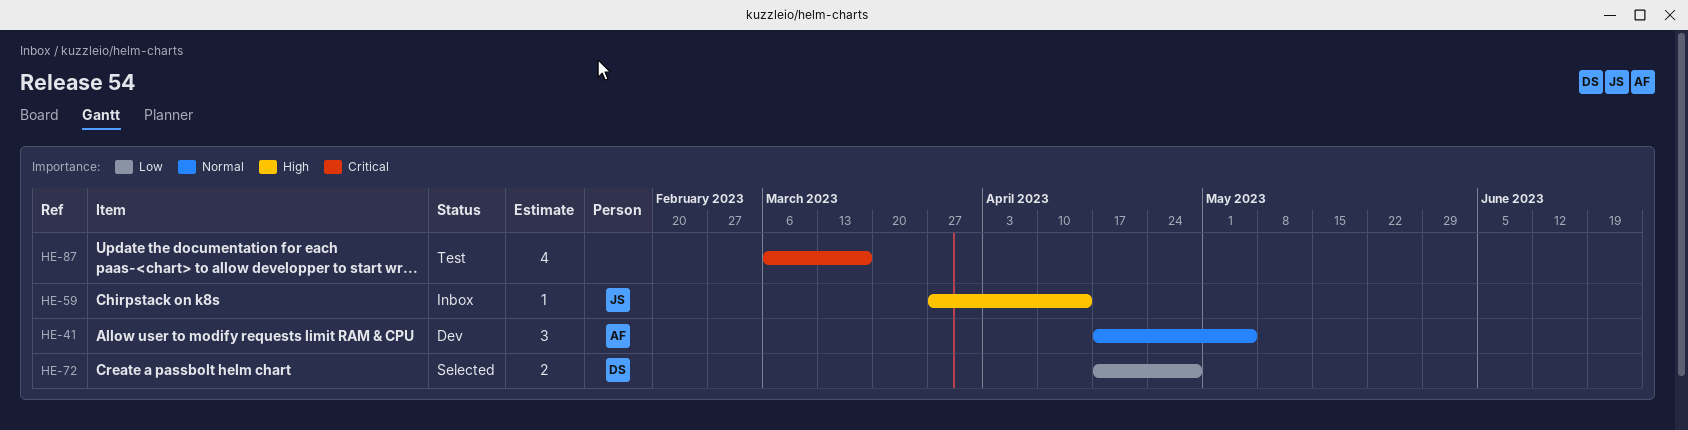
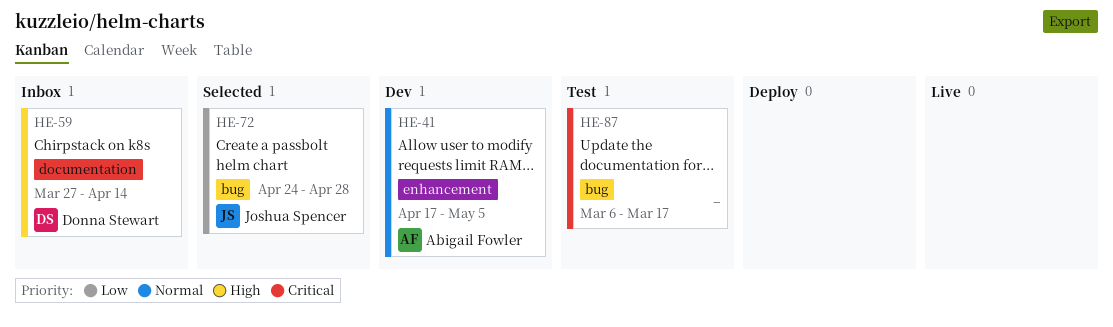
HE-59, owner: Joshua Spencer -> Donna Stewart
HE-72, owner: Donna Stewart -> Joshua Spencer
HE-72, start: Apr 17 -> Apr 24

